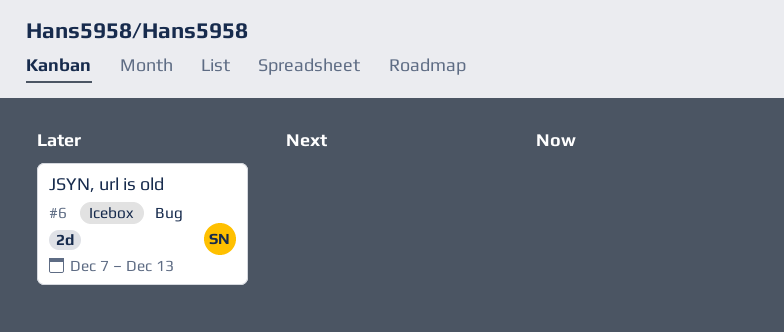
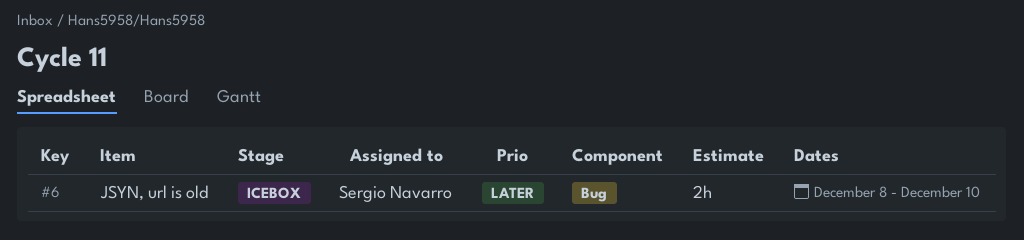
#6, estimate: 2d -> 2h
#6, start: Dec 7 -> Dec 8
#6, due: Dec 13 -> Dec 10

